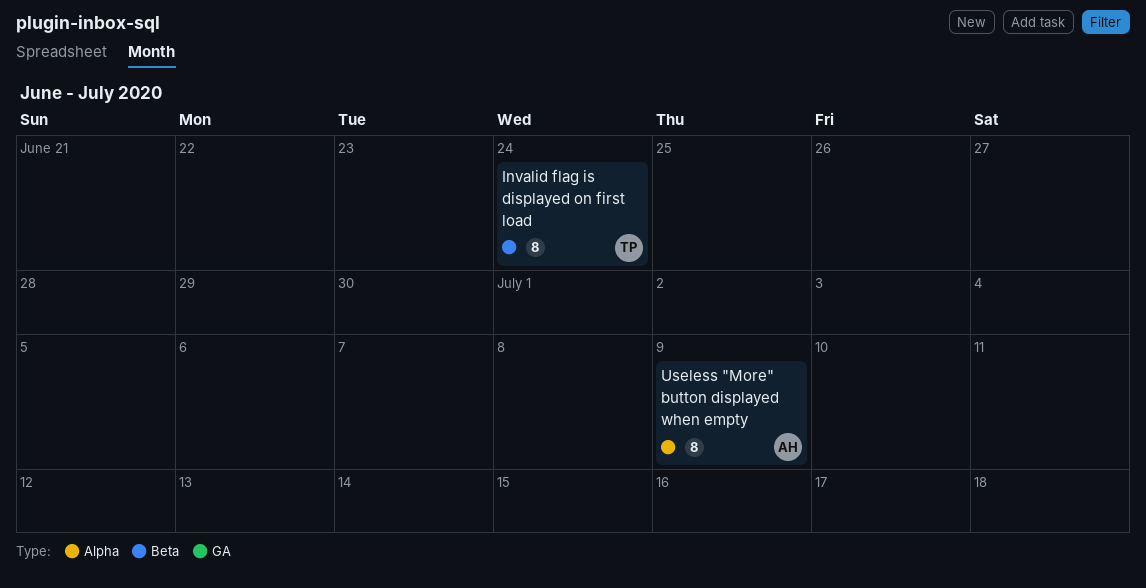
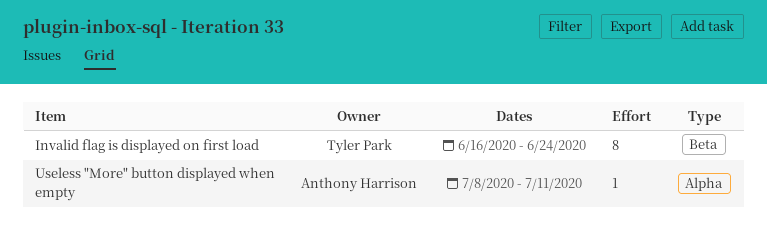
Useless "More" button displayed when empty, estimate: 8 -> 1
Useless "More" button displayed when empty, due: Jul 9 -> Jul 11

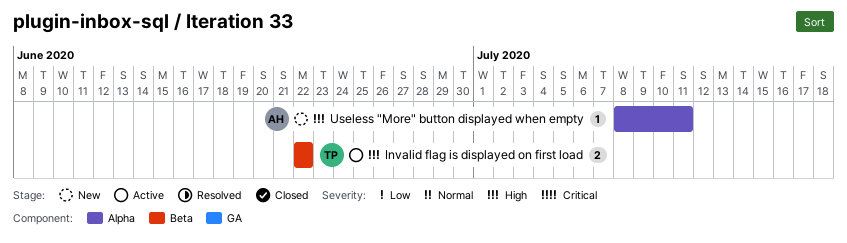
Invalid flag is displayed on first load, estimate: 8 -> 2
Invalid flag is displayed on first load, start: Jun 16 -> Jun 22
Invalid flag is displayed on first load, due: Jun 24 -> Jun 22

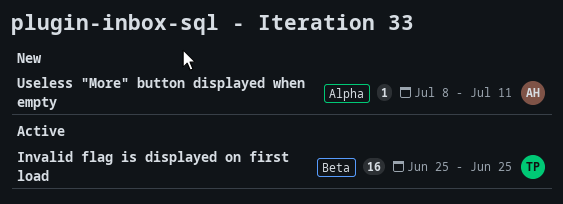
Invalid flag is displayed on first load, estimate: 2 -> 16
Invalid flag is displayed on first load, start: Jun 22 -> Jun 25
Invalid flag is displayed on first load, due: Jun 22 -> Jun 25

